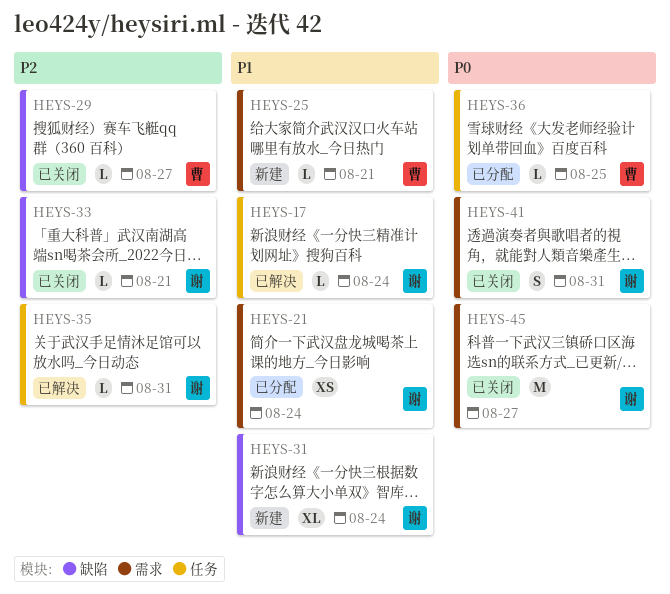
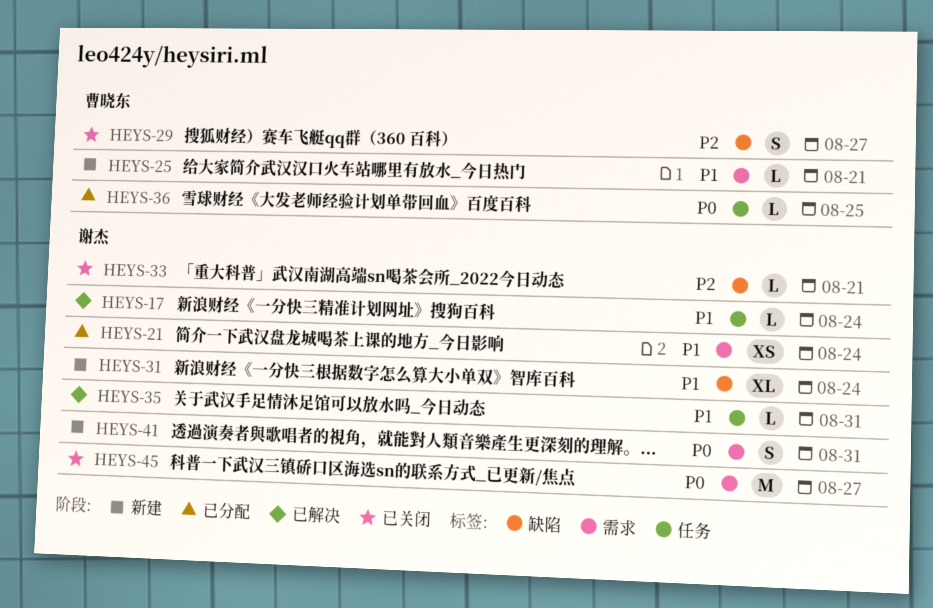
HEYS-29, estimate: L -> S
HEYS-35, priority: P2 -> P1
HEYS-41, status: 已关闭 -> 新建

